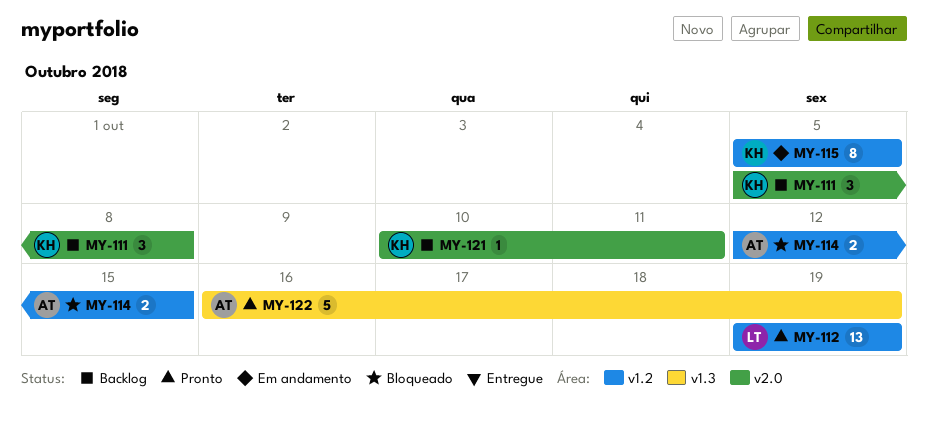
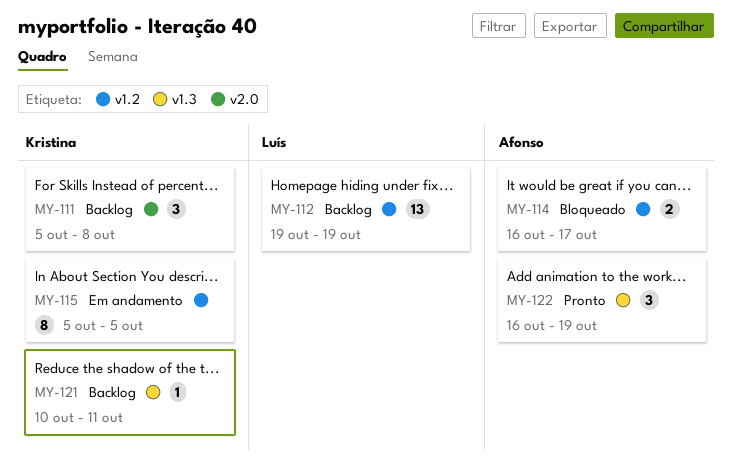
MY-112, status: Pronto -> Backlog
MY-114, start: Oct 12 -> Oct 16
MY-114, due: Oct 15 -> Oct 17
MY-121, label: v2.0 -> v1.3
MY-122, estimate: 5 -> 3

